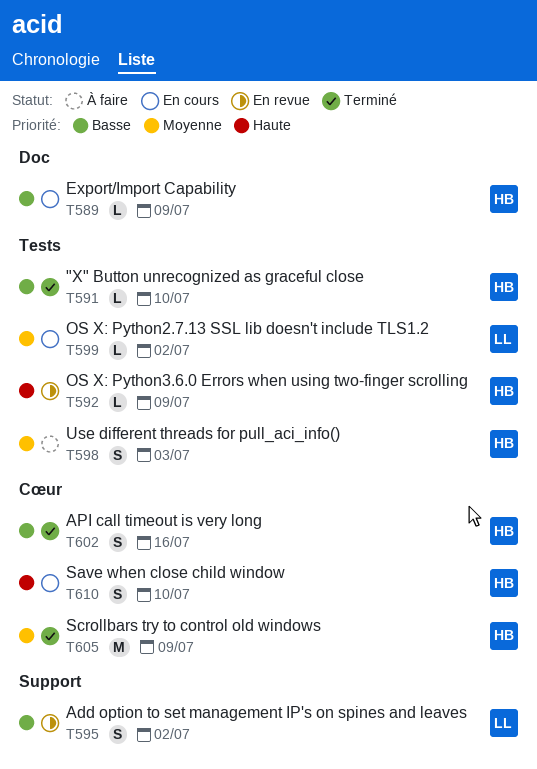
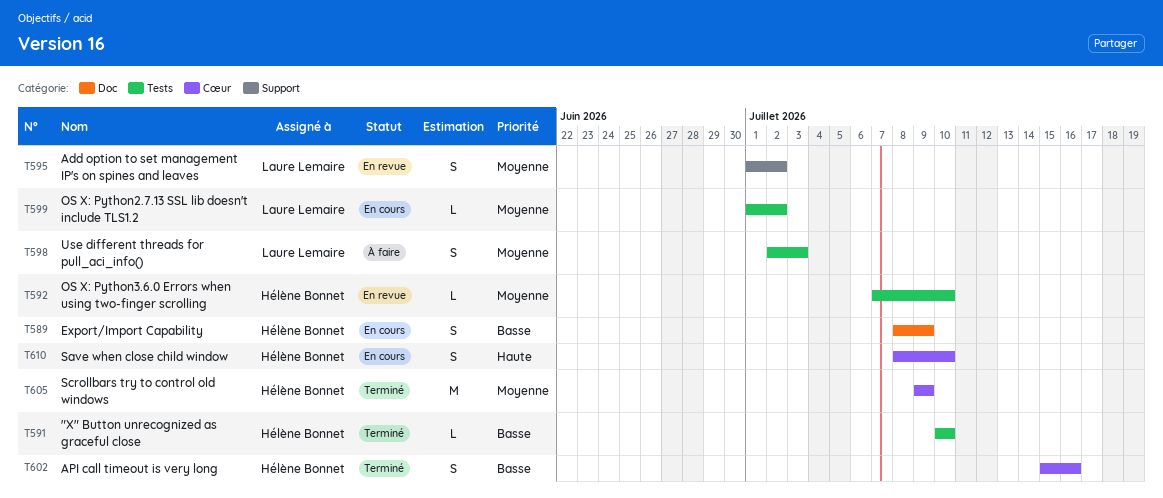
T589, estimate: L -> S
T592, priority: Haute -> Moyenne
T592, due: Jul 9 -> Jul 10
T595, priority: Basse -> Moyenne
T598, owner: Hélène Bonnet -> Laure Lemaire

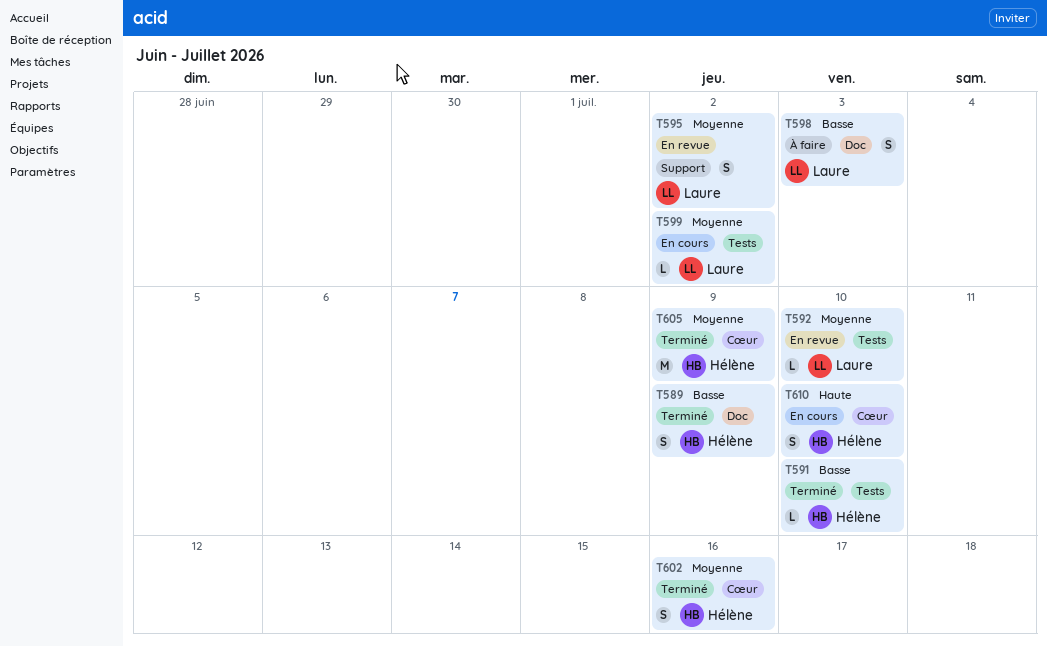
T589, status: En cours -> Terminé
T592, owner: Hélène Bonnet -> Laure Lemaire
T598, priority: Moyenne -> Basse
T598, label: Tests -> Doc
T602, priority: Basse -> Moyenne

